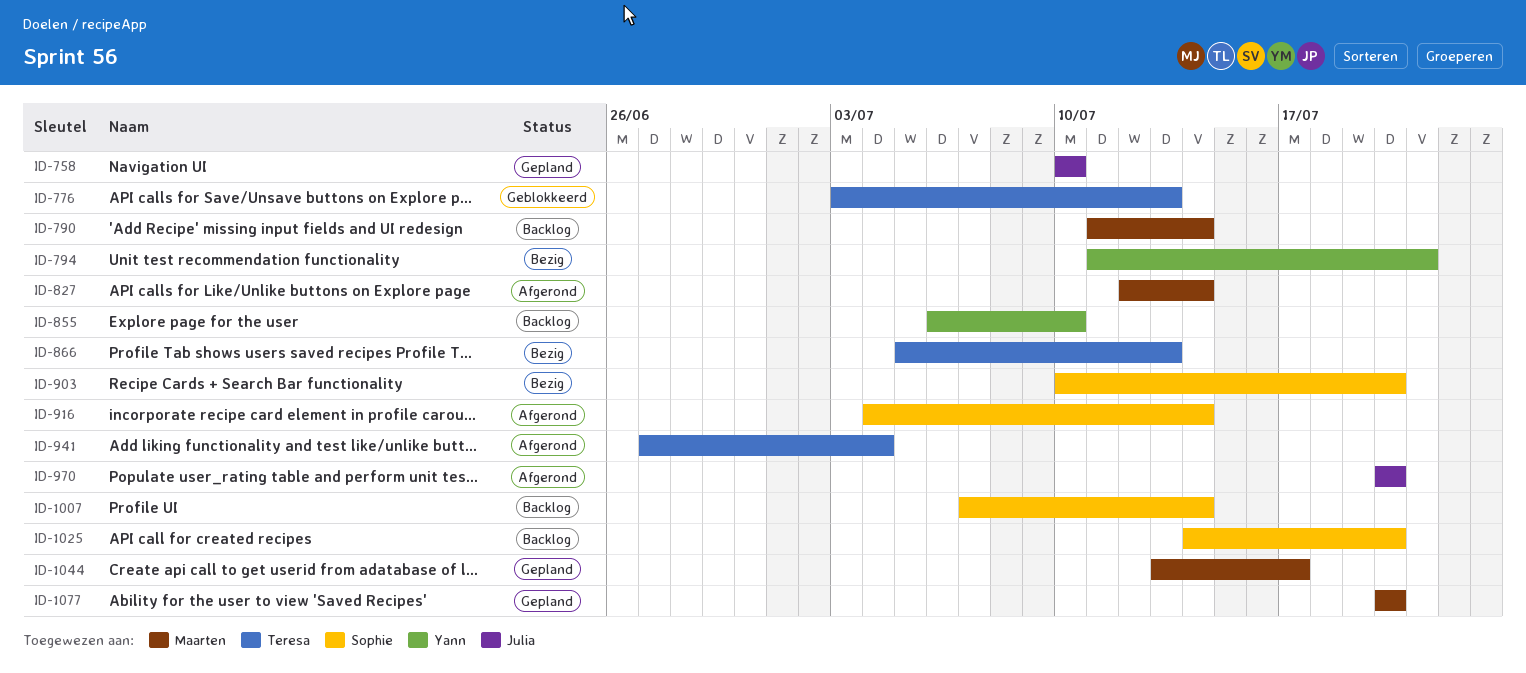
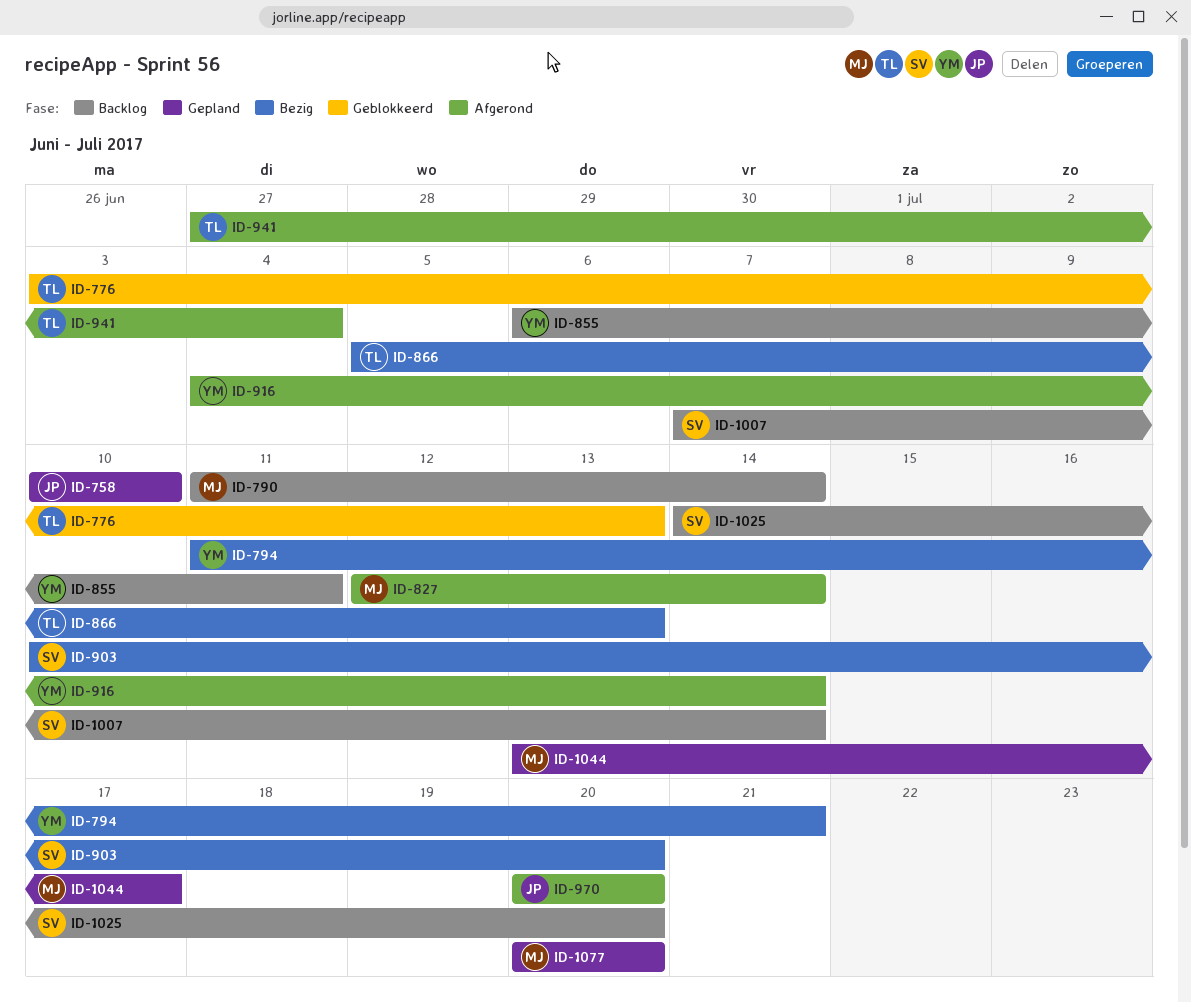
ID-855, due: Jul 10 -> Jul 11
ID-916, owner: Sophie -> Yann

